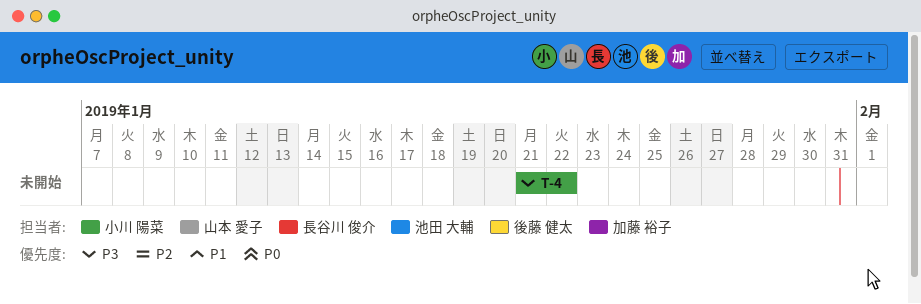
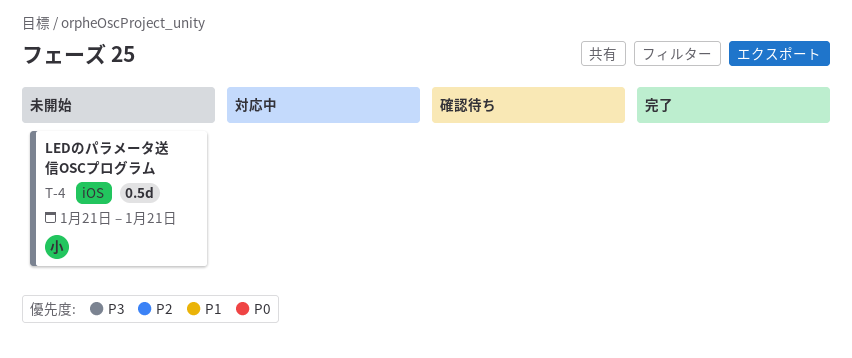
T-4, due: Jan 22 -> Jan 21

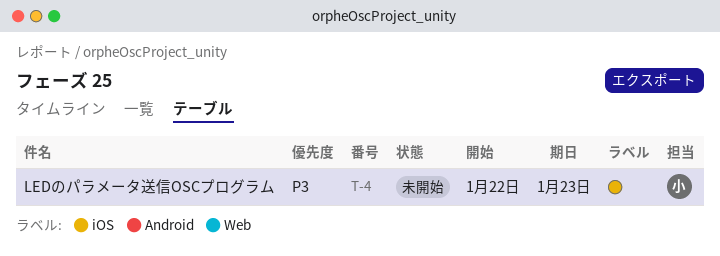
T-4, start: Jan 21 -> Jan 22
T-4, due: Jan 21 -> Jan 23

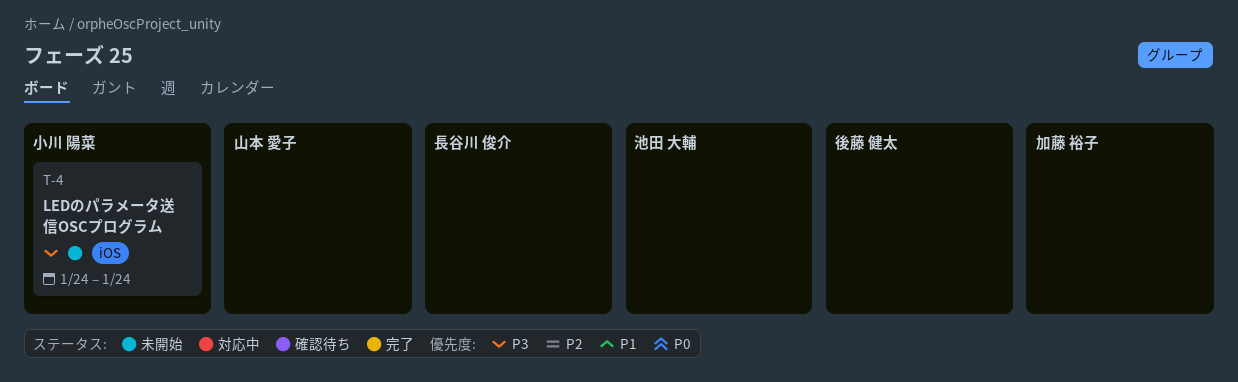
T-4, start: Jan 22 -> Jan 24
T-4, due: Jan 23 -> Jan 24

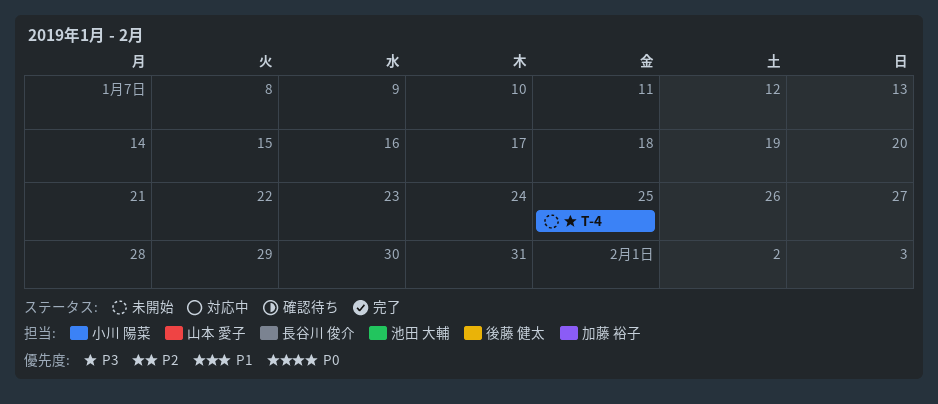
T-4, start: Jan 24 -> Jan 25
T-4, due: Jan 24 -> Jan 25

